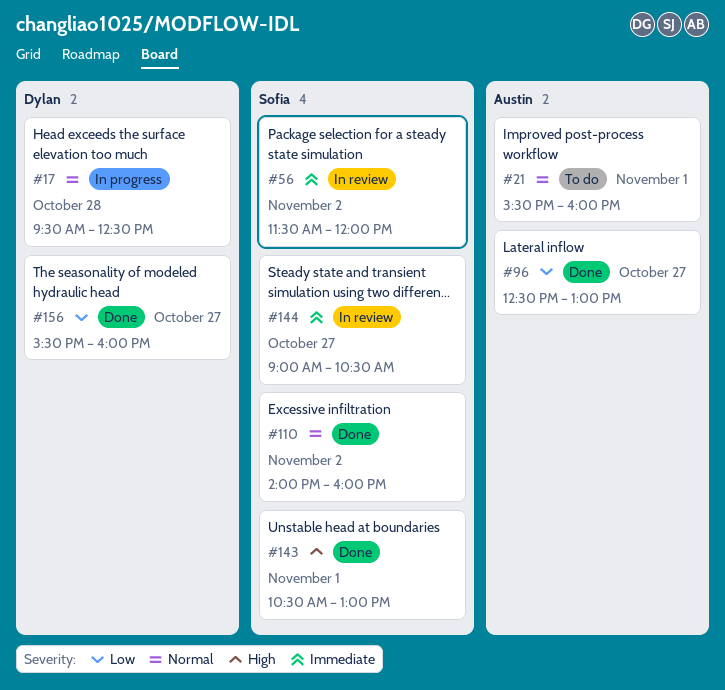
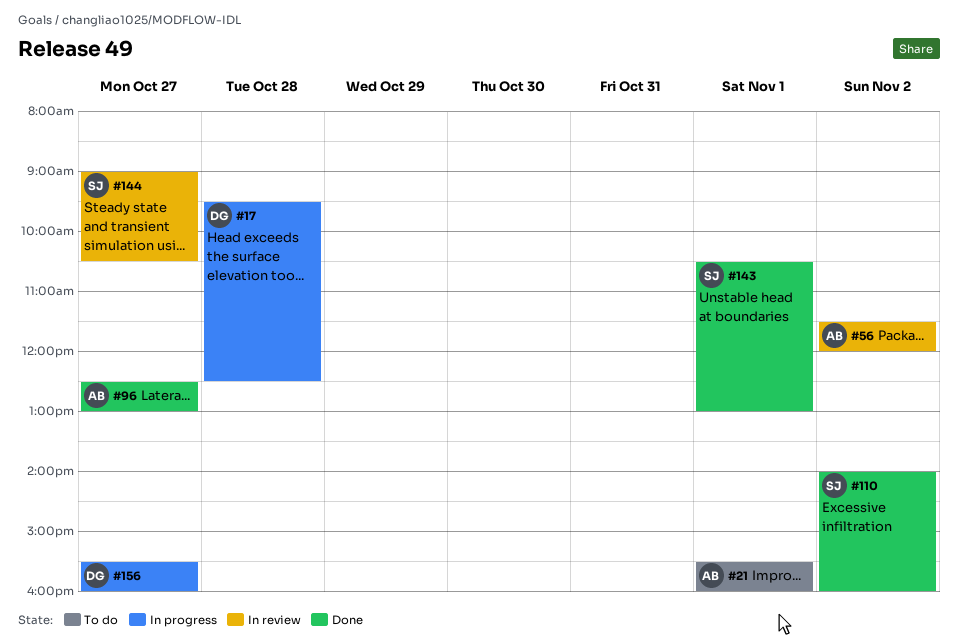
#56, owner: Sofia -> Austin
#156, status: Done -> In progress

